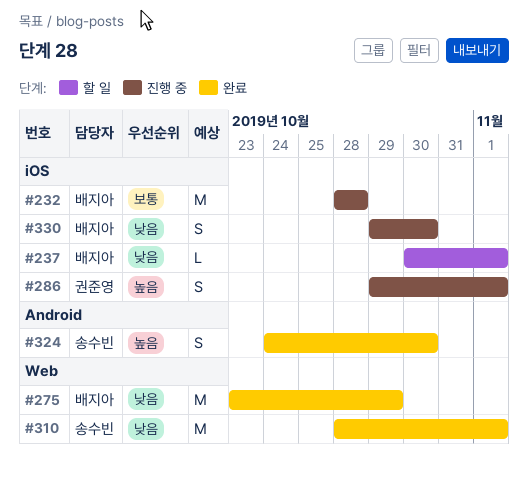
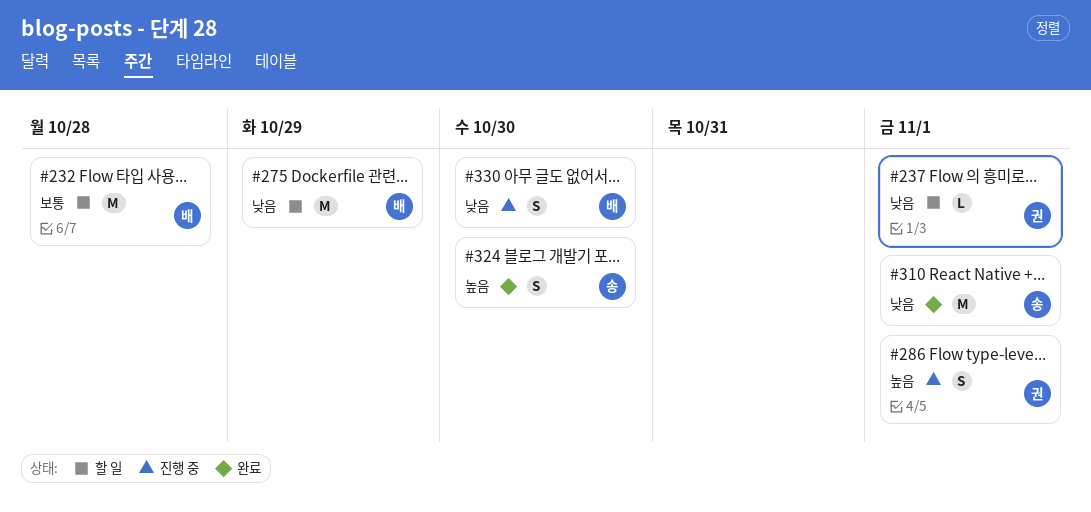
#232, status: 진행 중 -> 할 일
#237, owner: 배지아 -> 권준영
#275, status: 완료 -> 할 일

